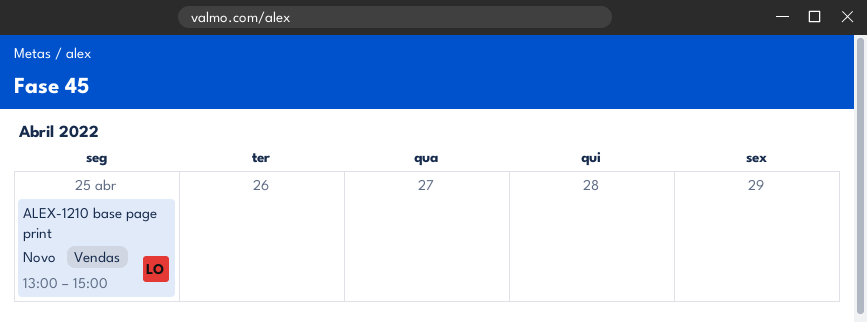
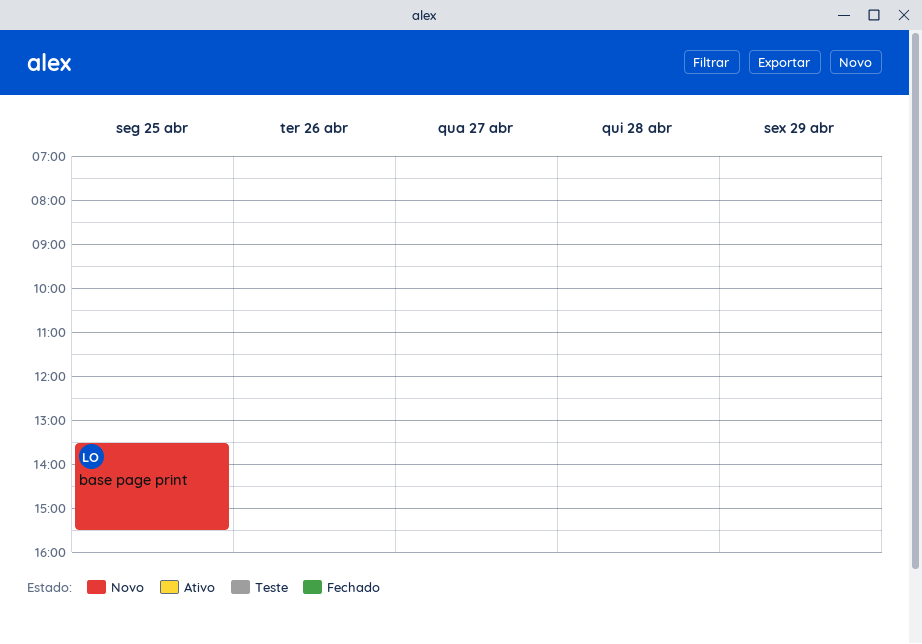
base page print, begins: 13:00 -> 13:30
base page print, ends: 15:00 -> 15:30

